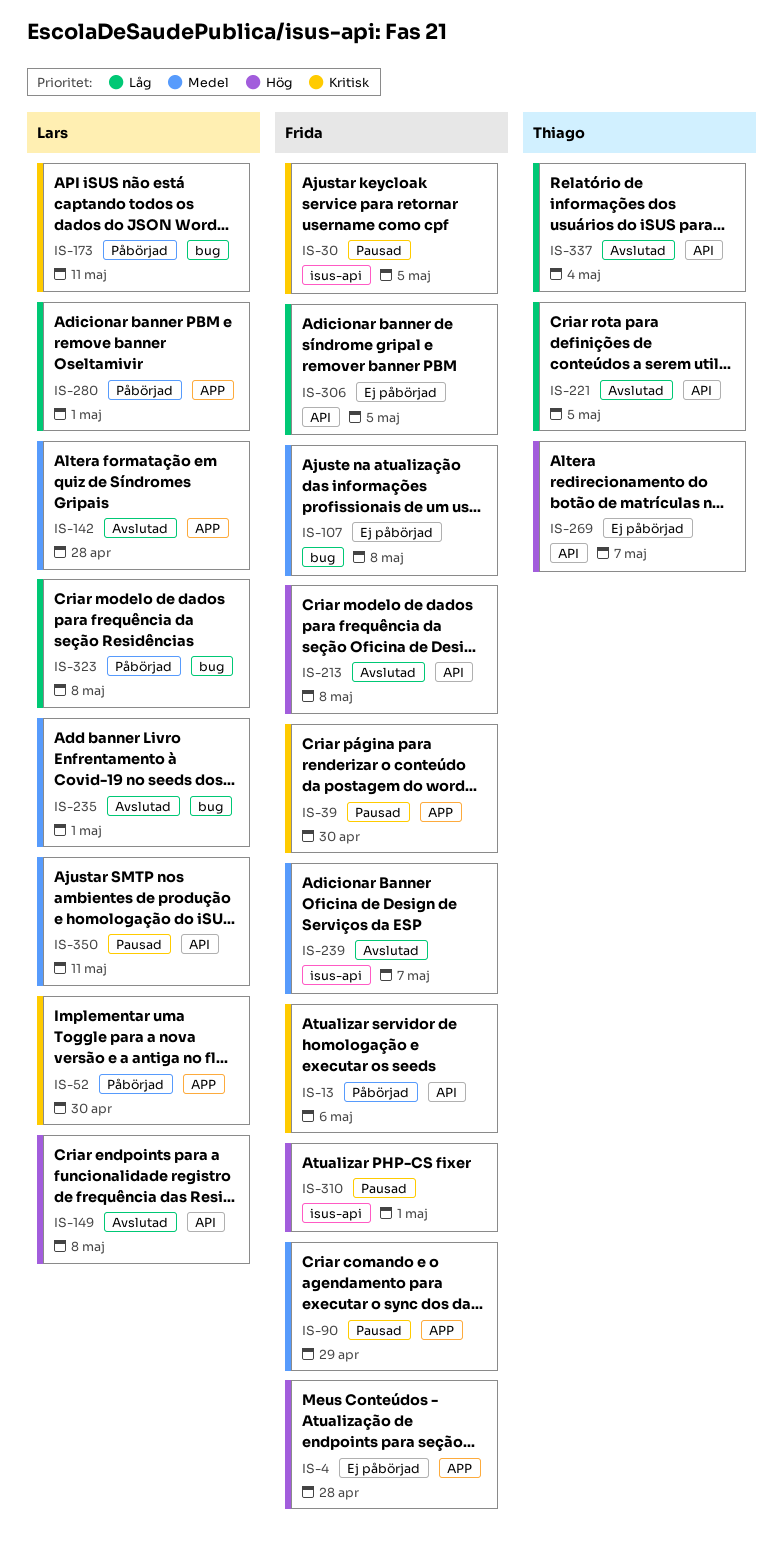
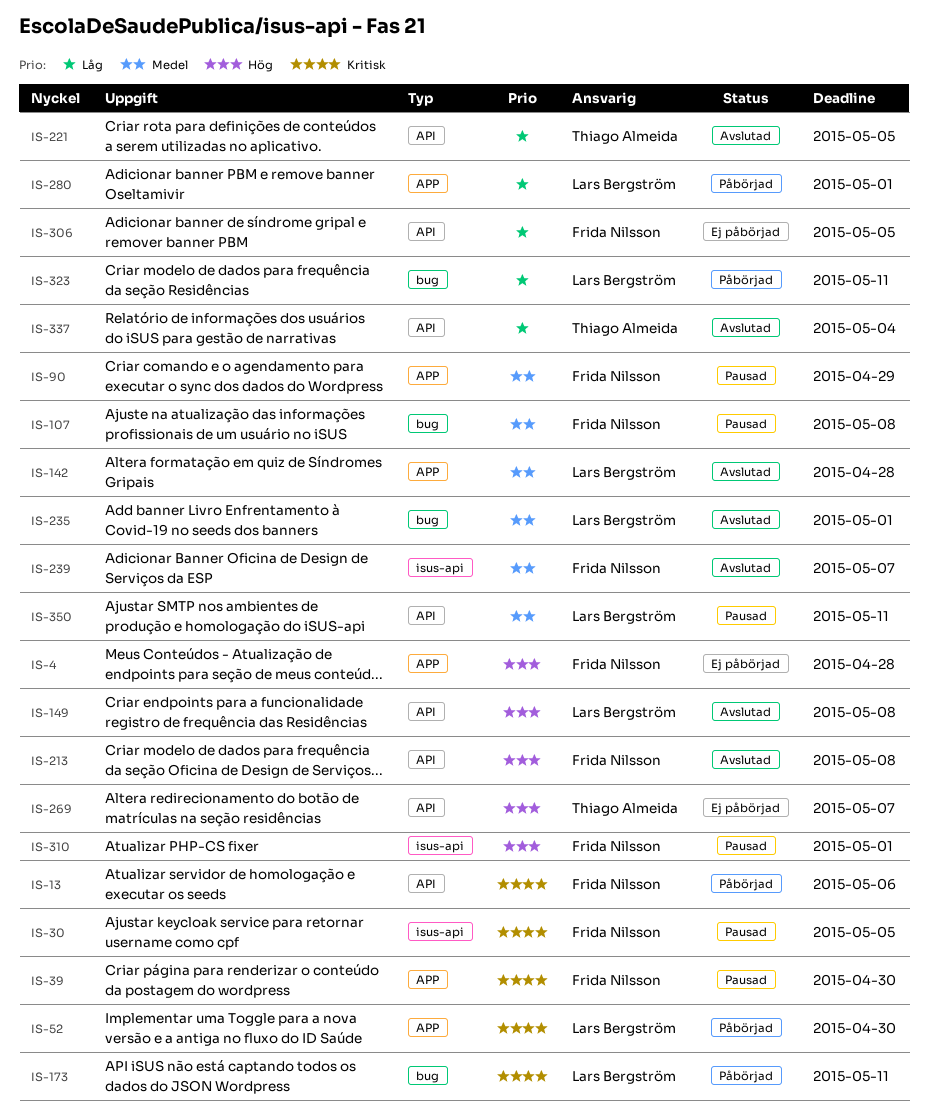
IS-107, status: Ej påbörjad -> Pausad
IS-323, due: May 8 -> May 11

